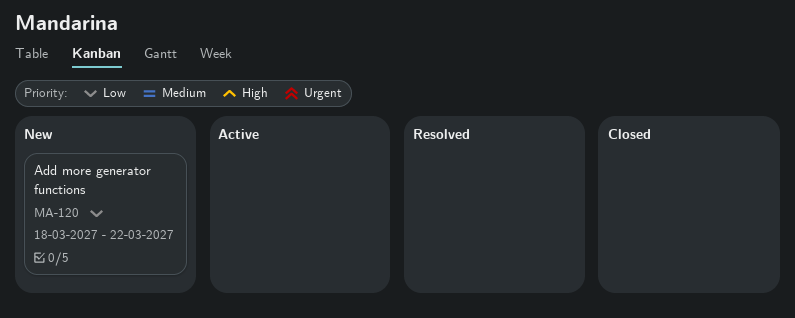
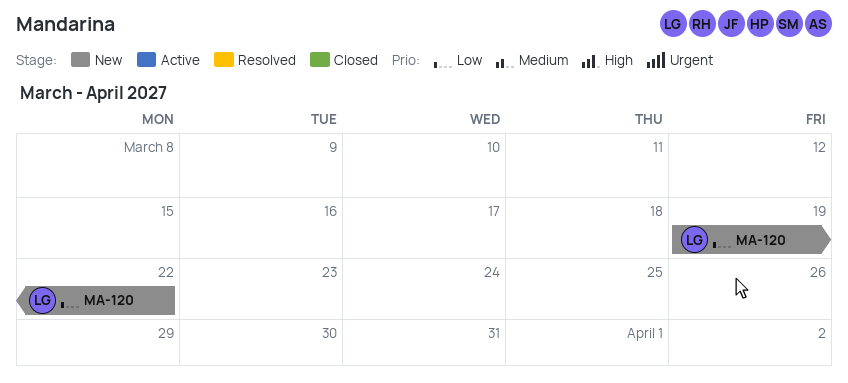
MA-120, start: Mar 18 -> Mar 19

